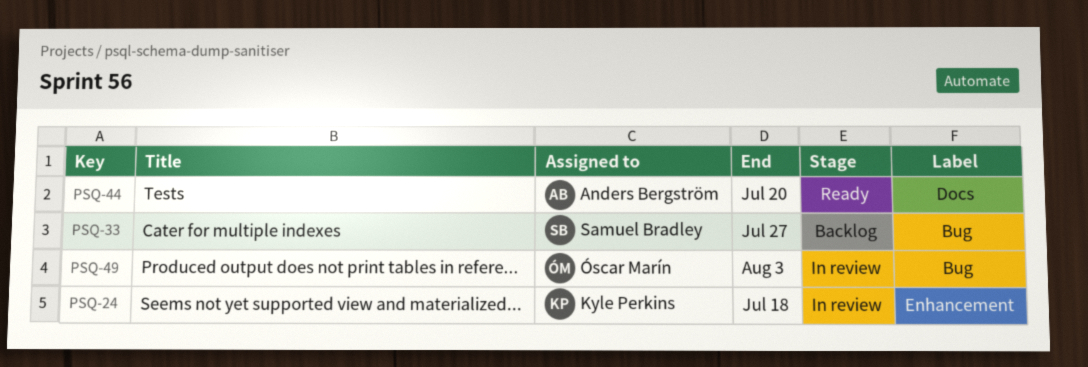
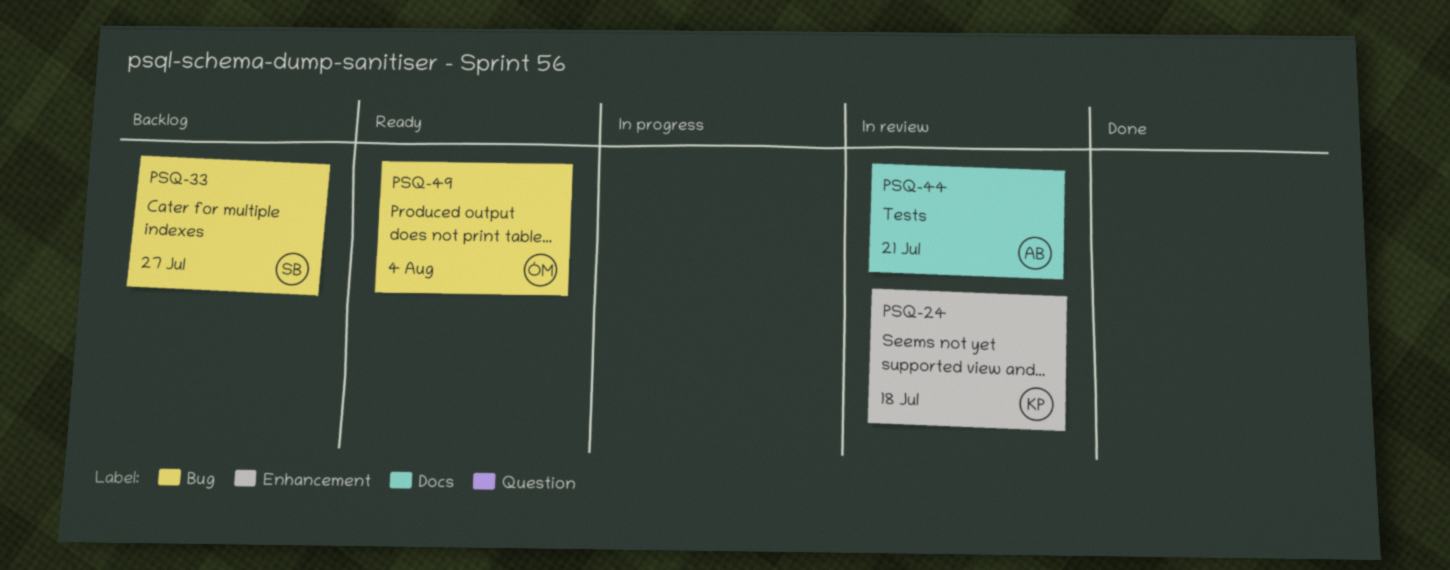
PSQ-44, status: Ready -> In review
PSQ-44, due: Jul 20 -> Jul 21
PSQ-49, status: In review -> Ready
PSQ-49, due: Aug 3 -> Aug 4

